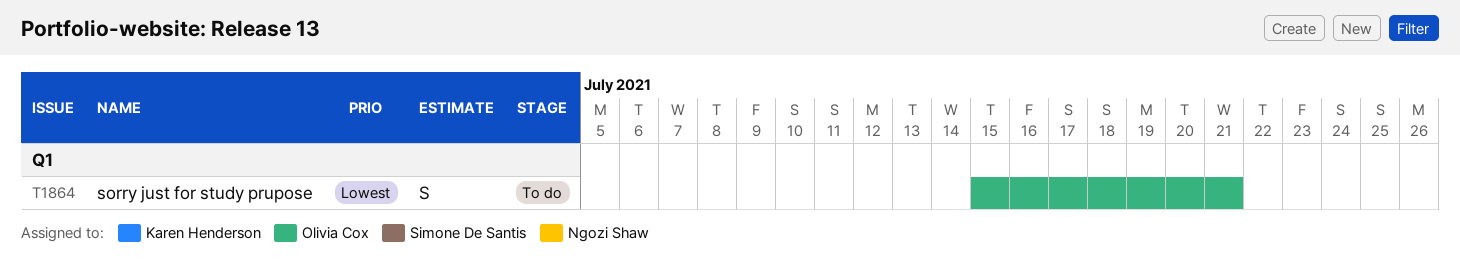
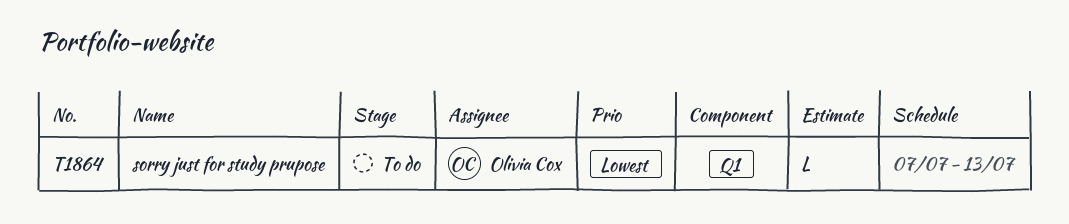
T1864, estimate: S -> L
T1864, start: Jul 15 -> Jul 7
T1864, due: Jul 21 -> Jul 13

